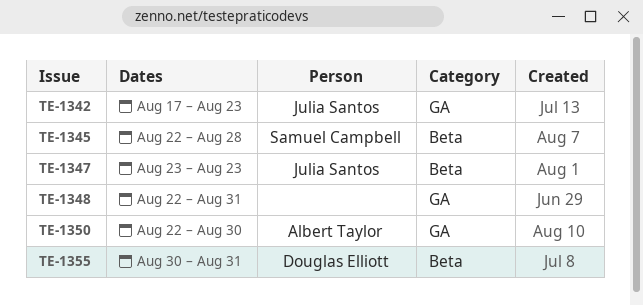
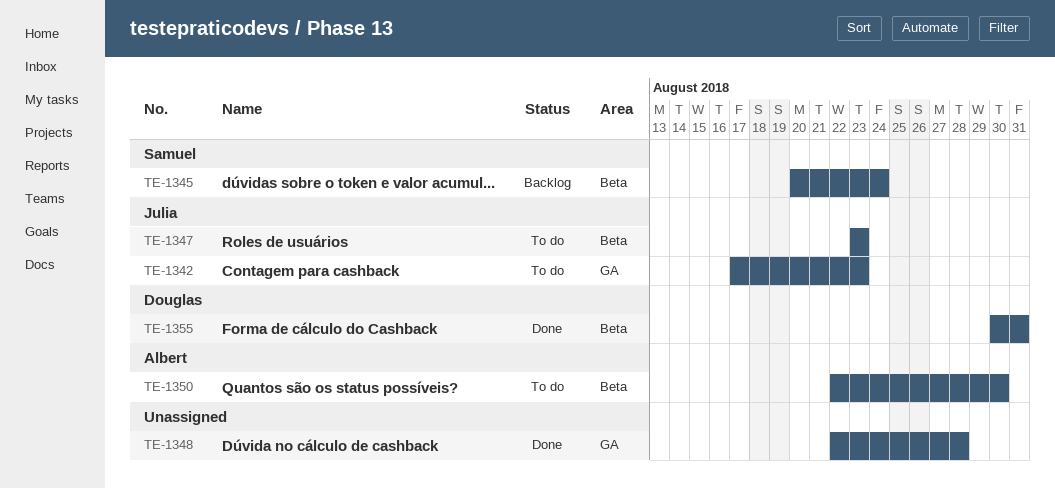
TE-1345, start: Aug 22 -> Aug 20
TE-1345, due: Aug 28 -> Aug 24
TE-1348, due: Aug 31 -> Aug 28
TE-1350, label: GA -> Beta

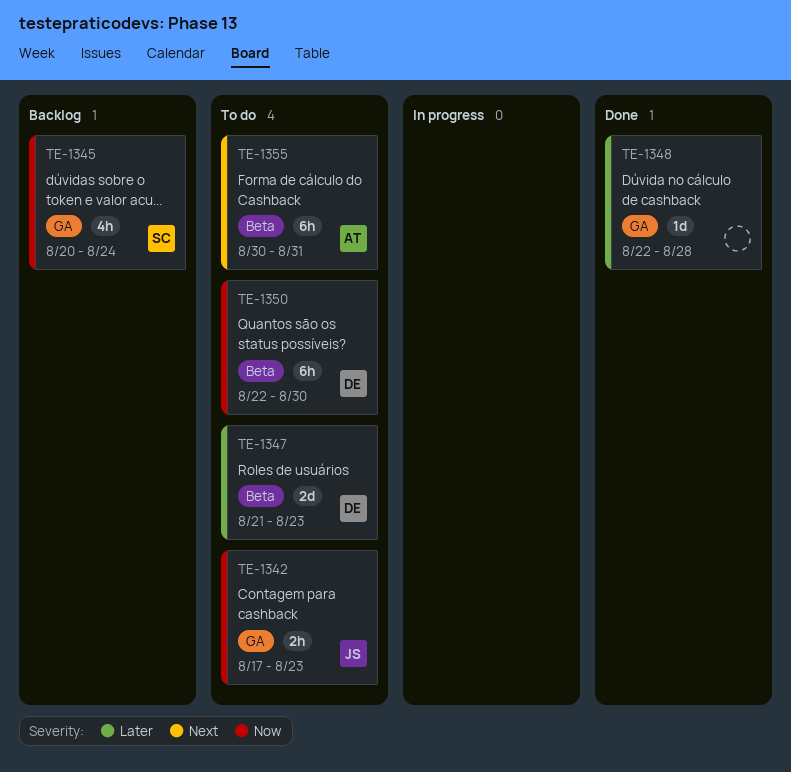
TE-1345, label: Beta -> GA
TE-1347, owner: Julia -> Douglas
TE-1347, start: Aug 23 -> Aug 21
TE-1350, owner: Albert -> Douglas
TE-1355, status: Done -> To do
TE-1355, owner: Douglas -> Albert

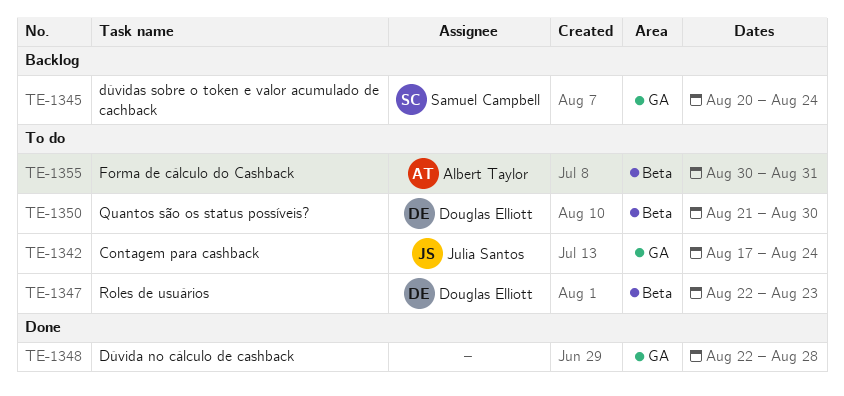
TE-1342, due: Aug 23 -> Aug 24
TE-1347, start: Aug 21 -> Aug 22
TE-1350, start: Aug 22 -> Aug 21

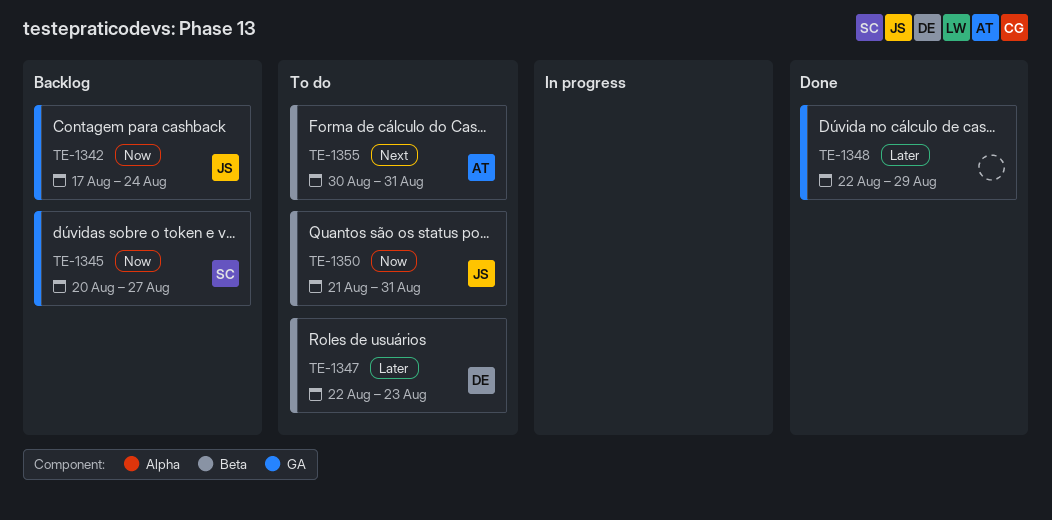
TE-1342, status: To do -> Backlog
TE-1345, due: Aug 24 -> Aug 27
TE-1348, due: Aug 28 -> Aug 29
TE-1350, owner: Douglas Elliott -> Julia Santos
TE-1350, due: Aug 30 -> Aug 31

